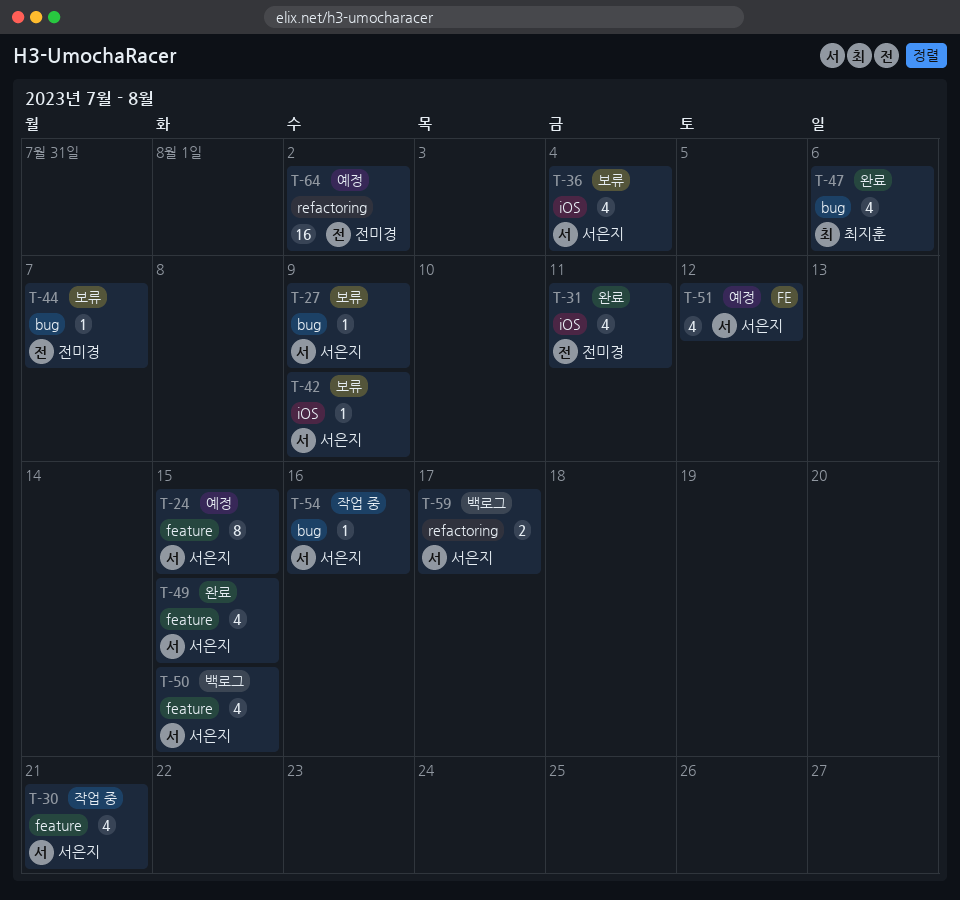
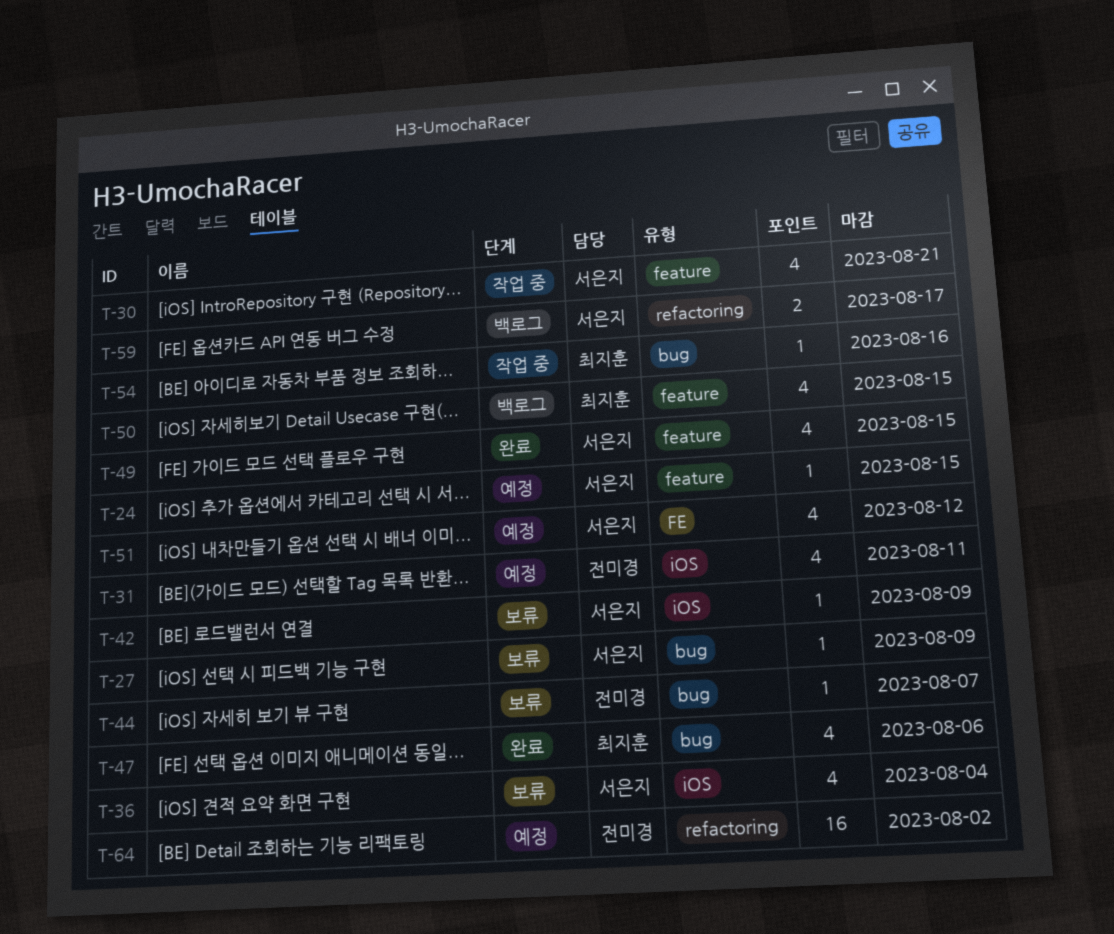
T-24, estimate: 8 -> 1
T-31, status: 완료 -> 예정
T-50, owner: 서은지 -> 최지훈
T-54, owner: 서은지 -> 최지훈

